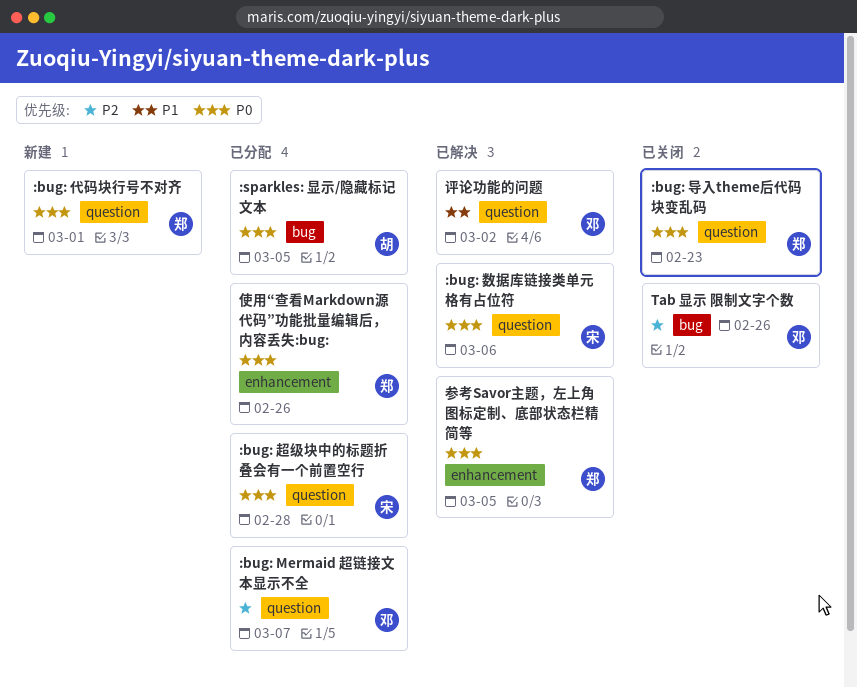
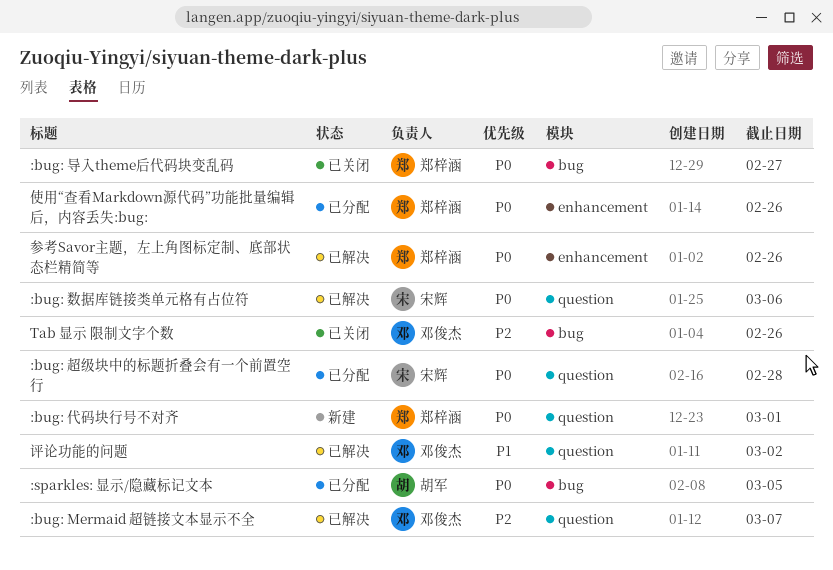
:bug: Mermaid 超链接文本显示不全, status: 已分配 -> 已解决
:bug: 导入theme后代码块变乱码, label: question -> bug
:bug: 导入theme后代码块变乱码, due: Feb 23 -> Feb 27
参考Savor主题，左上角图标定制、底部状态栏精简等, due: Mar 5 -> Feb 26

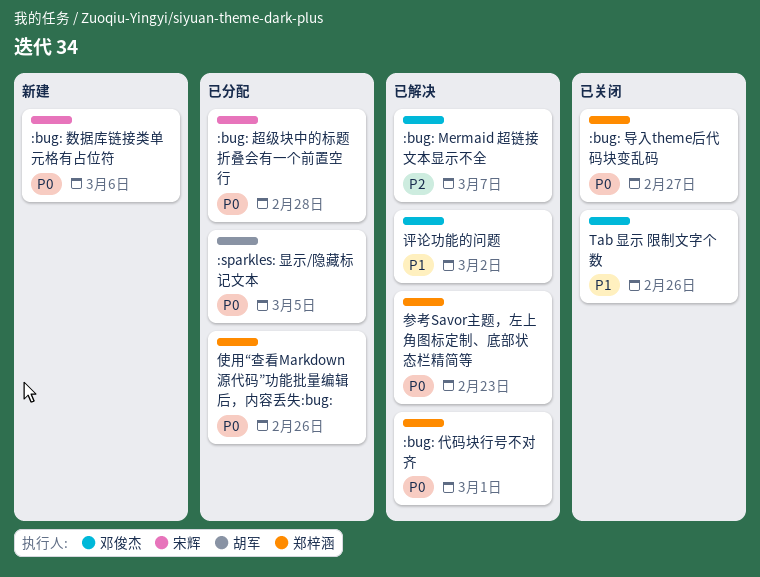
:bug: 代码块行号不对齐, status: 新建 -> 已解决
:bug: 数据库链接类单元格有占位符, status: 已解决 -> 新建
Tab 显示 限制文字个数, priority: P2 -> P1
参考Savor主题，左上角图标定制、底部状态栏精简等, due: Feb 26 -> Feb 23

